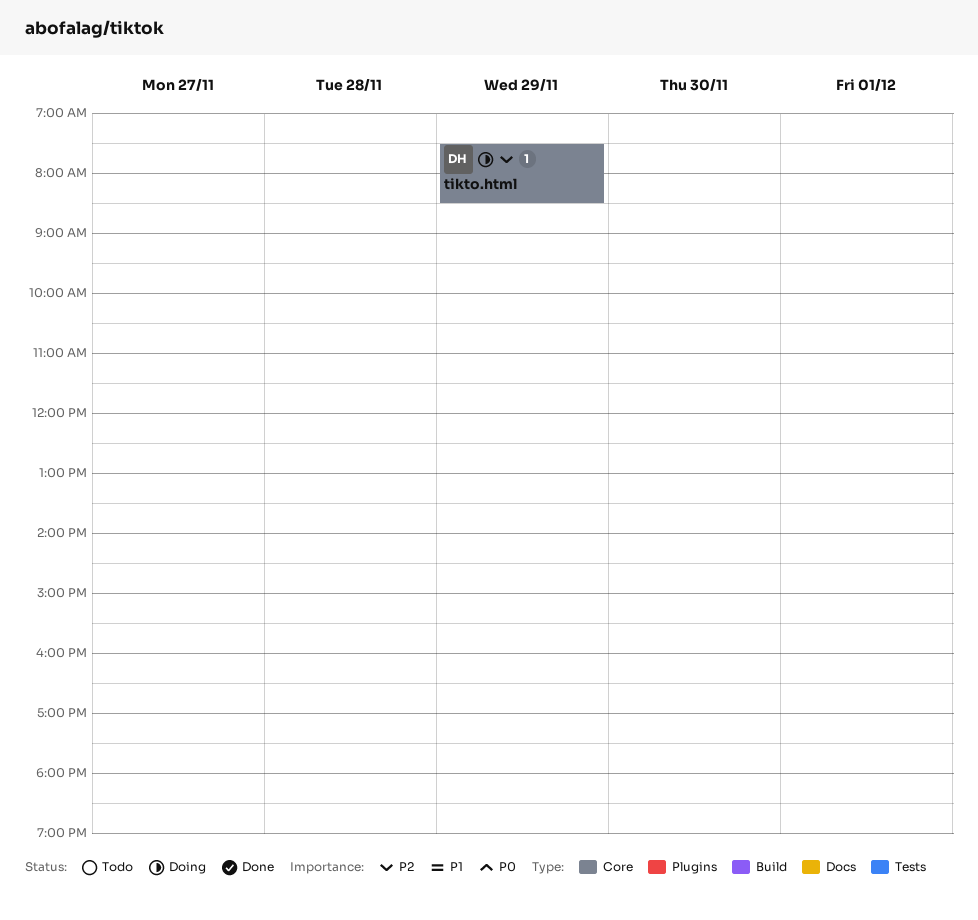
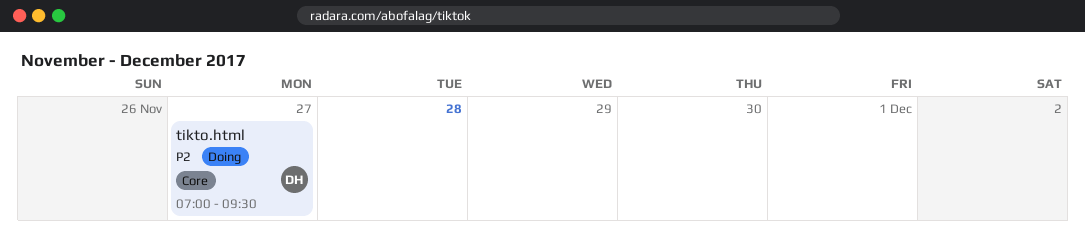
tikto.html, day: Nov 29 -> Nov 27
tikto.html, begins: 07:30 -> 07:00
tikto.html, ends: 08:30 -> 09:30

